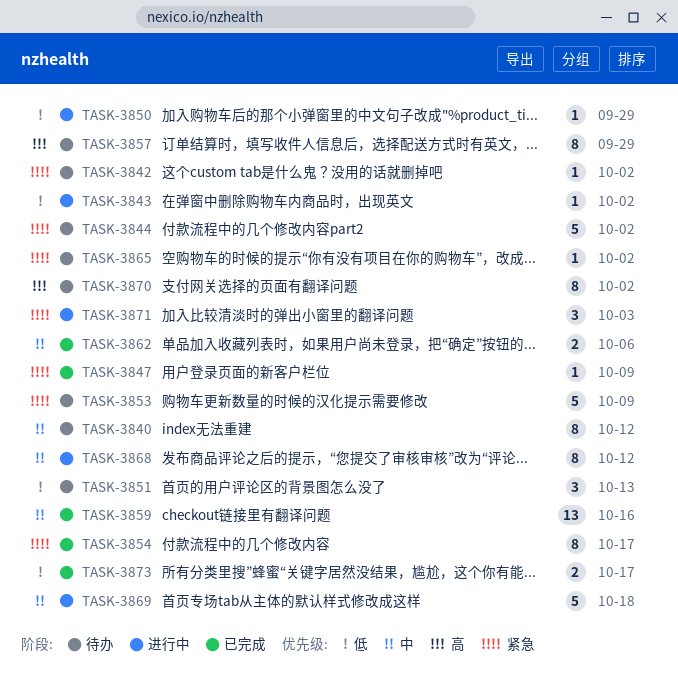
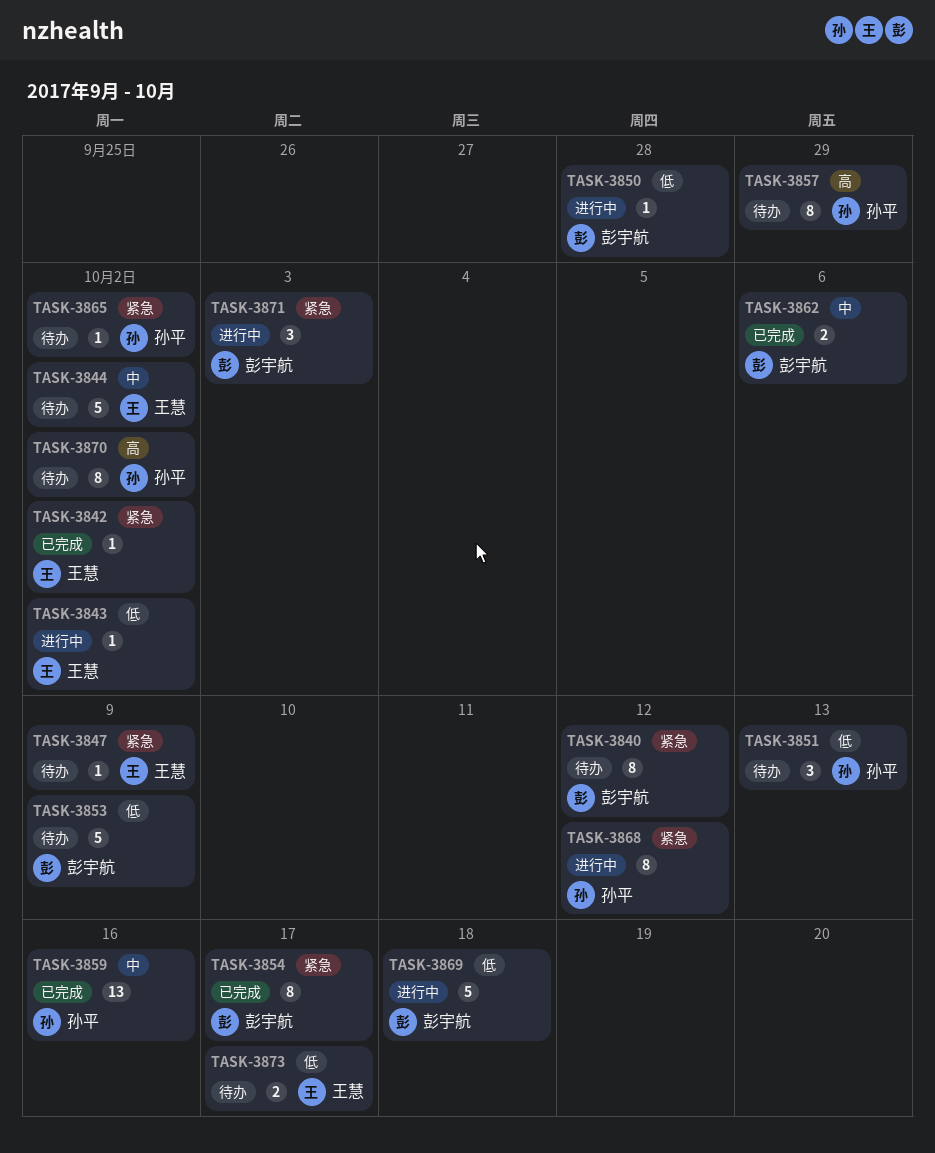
TASK-3840, priority: 中 -> 紧急
TASK-3842, status: 待办 -> 已完成
TASK-3844, priority: 紧急 -> 中
TASK-3847, status: 已完成 -> 待办
TASK-3850, due: Sep 29 -> Sep 28
TASK-3853, priority: 紧急 -> 低
TASK-3868, priority: 中 -> 紧急
TASK-3869, priority: 中 -> 低
TASK-3873, status: 已完成 -> 待办

